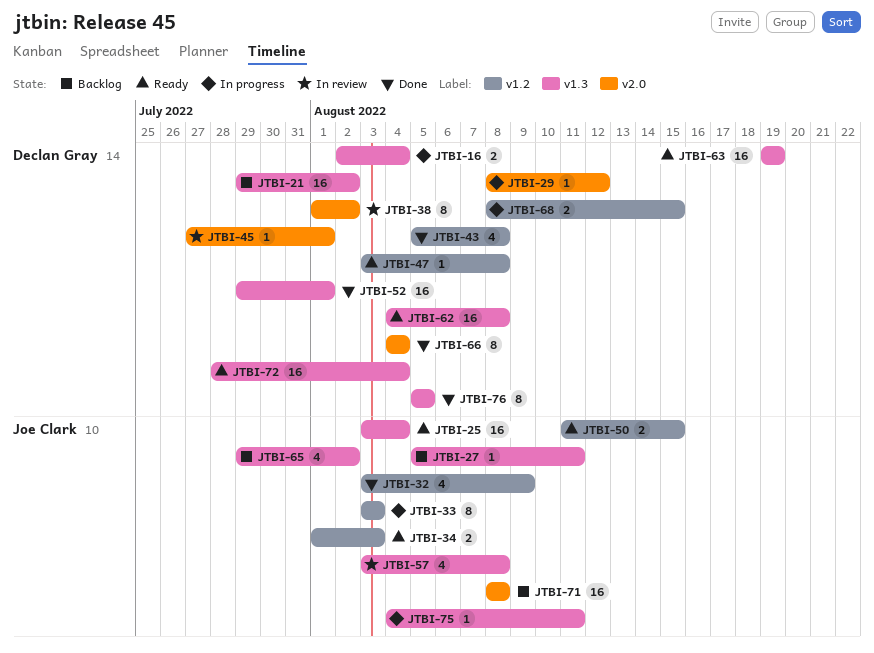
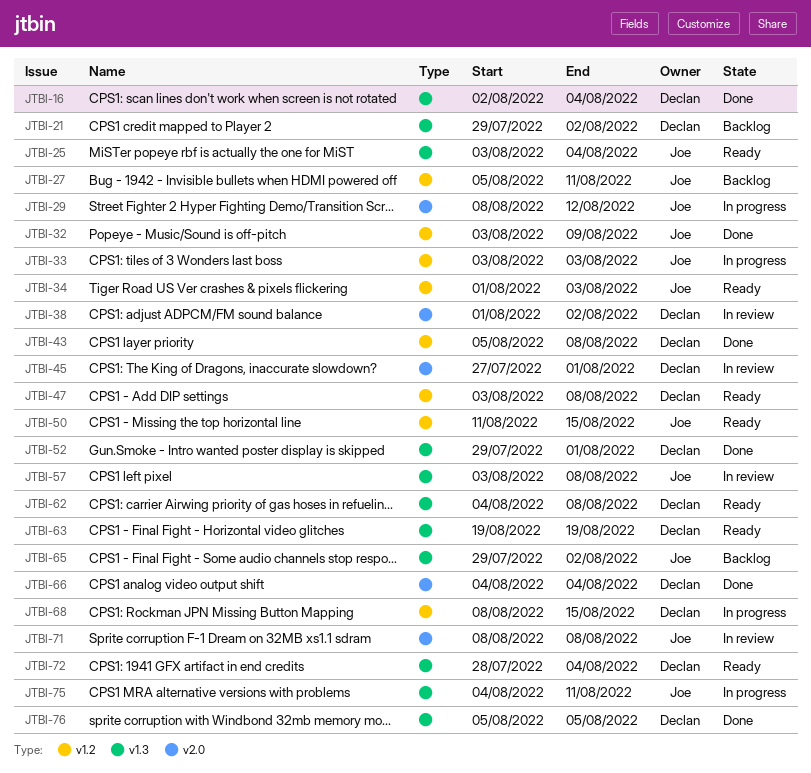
JTBI-16, status: In progress -> Done
JTBI-27, label: v1.3 -> v1.2
JTBI-29, owner: Declan Gray -> Joe Clark
JTBI-71, status: Backlog -> In review

